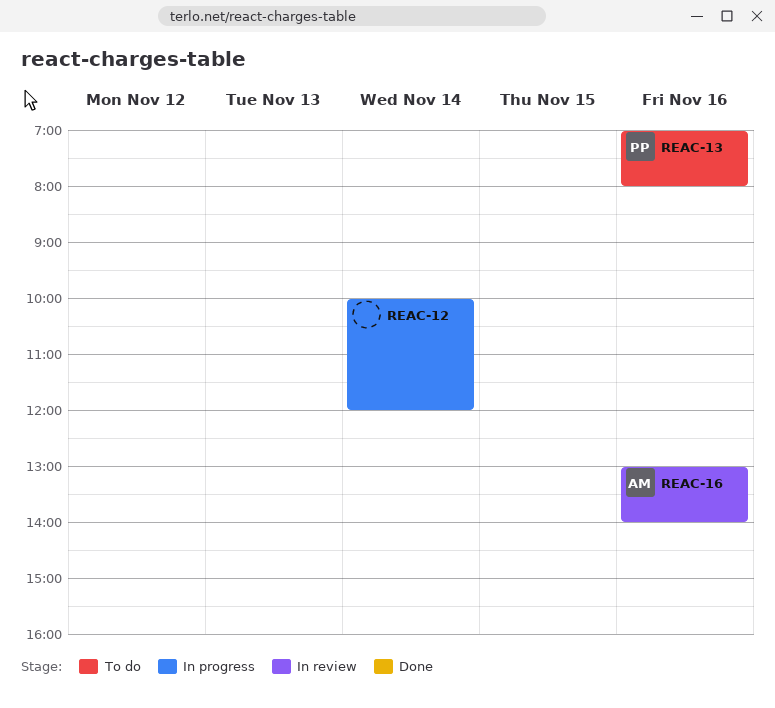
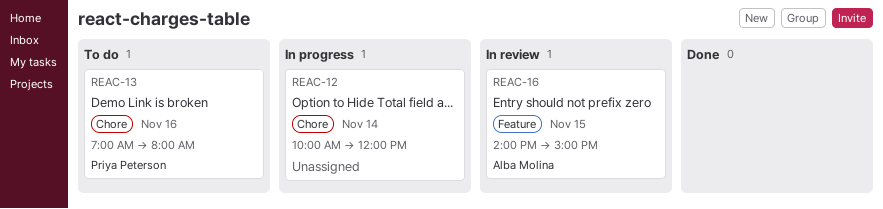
REAC-16, day: Nov 16 -> Nov 15
REAC-16, begins: 13:00 -> 14:00
REAC-16, ends: 14:00 -> 15:00

